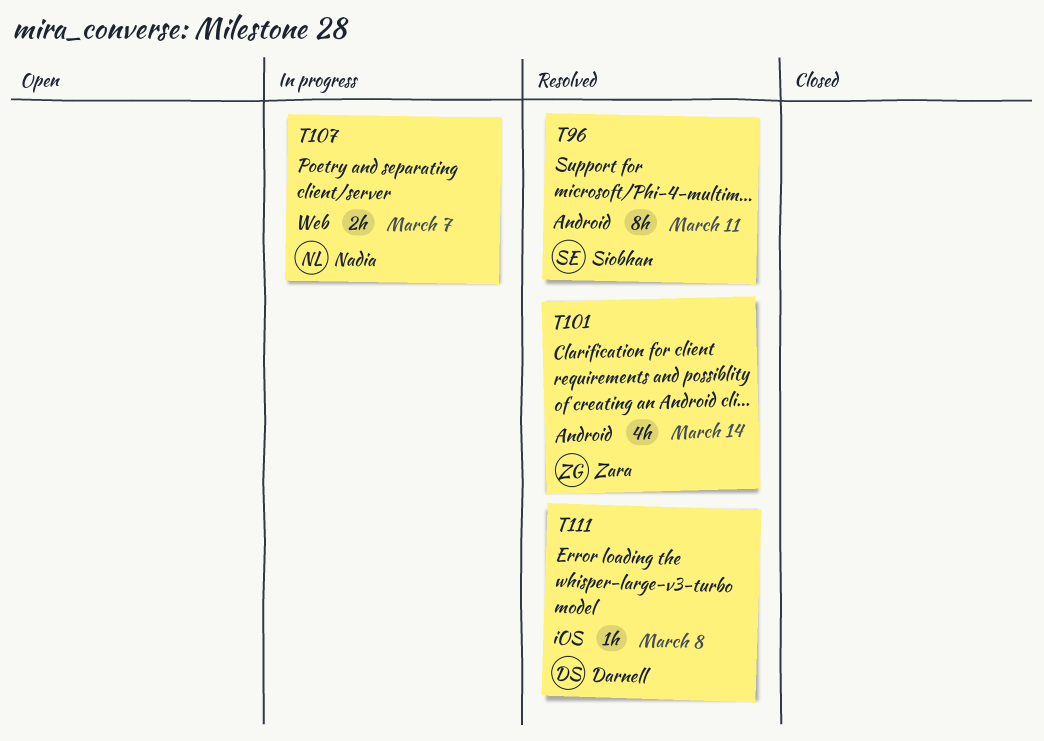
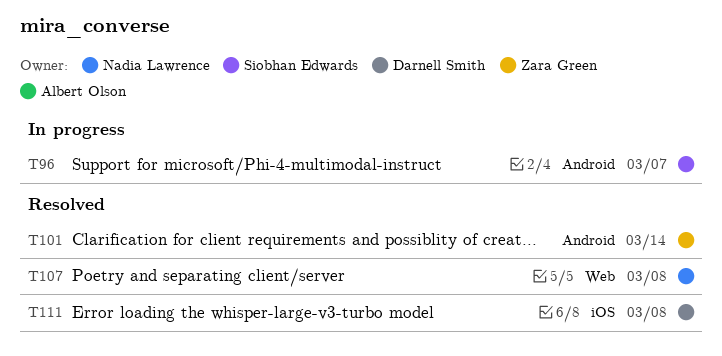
T96, status: Resolved -> In progress
T96, due: Mar 11 -> Mar 7
T107, status: In progress -> Resolved
T107, due: Mar 7 -> Mar 8

